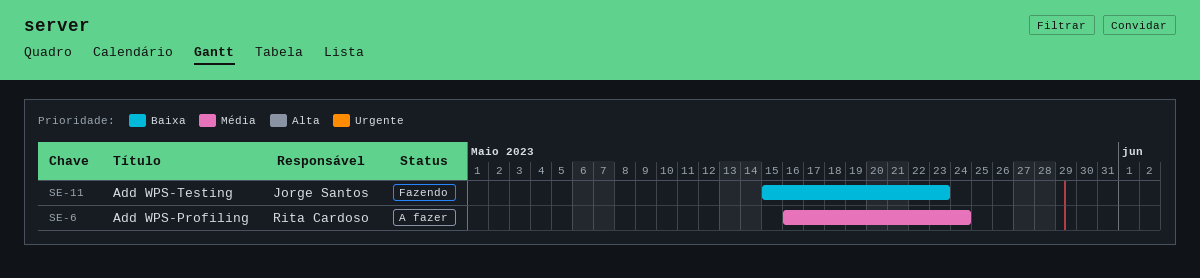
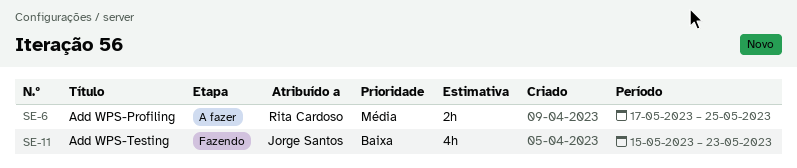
SE-6, start: May 16 -> May 17
SE-6, due: May 24 -> May 25

